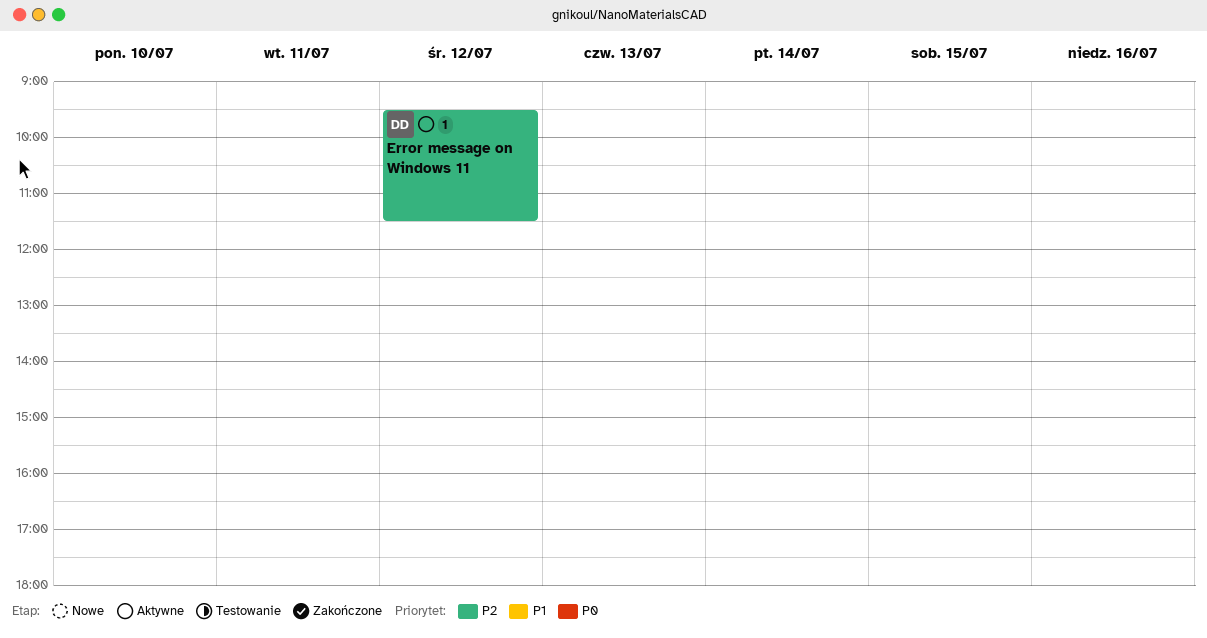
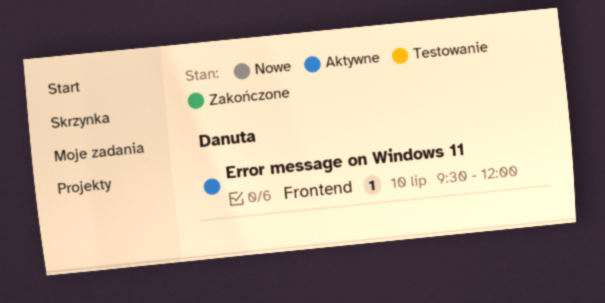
Error message on Windows 11, day: Jul 12 -> Jul 10
Error message on Windows 11, ends: 11:30 -> 12:00

